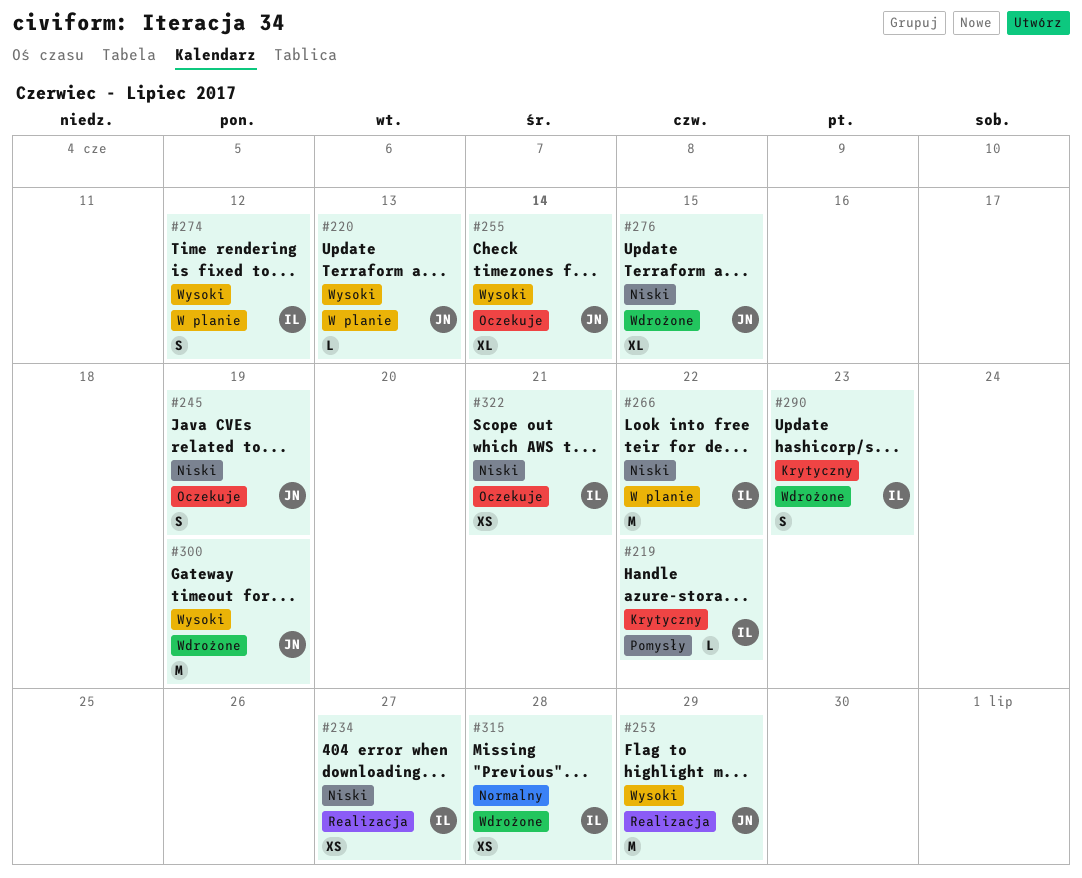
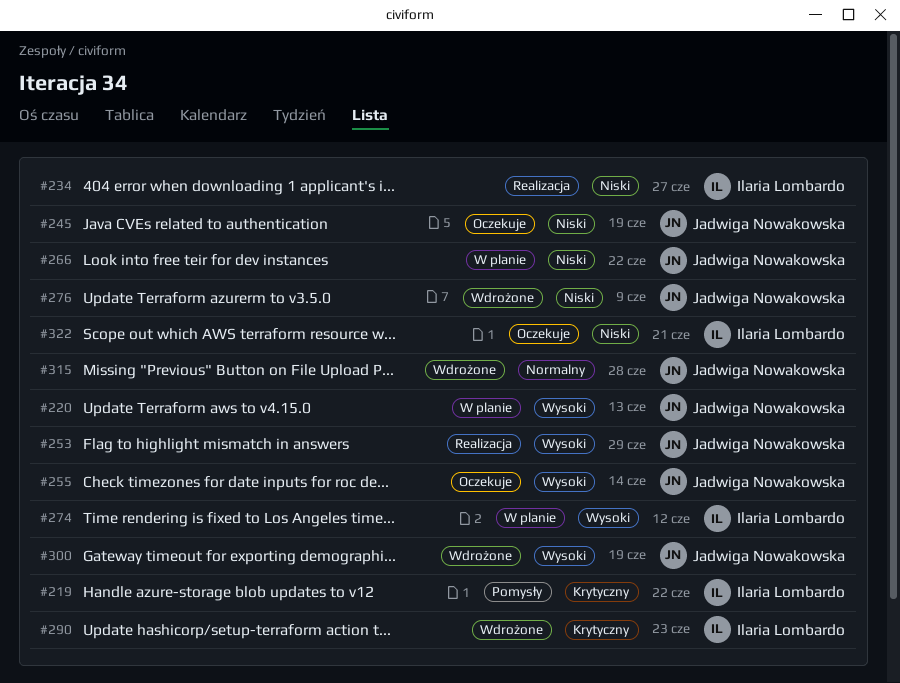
#266, owner: Ilaria Lombardo -> Jadwiga Nowakowska
#276, due: Jun 15 -> Jun 9
#315, owner: Ilaria Lombardo -> Jadwiga Nowakowska

